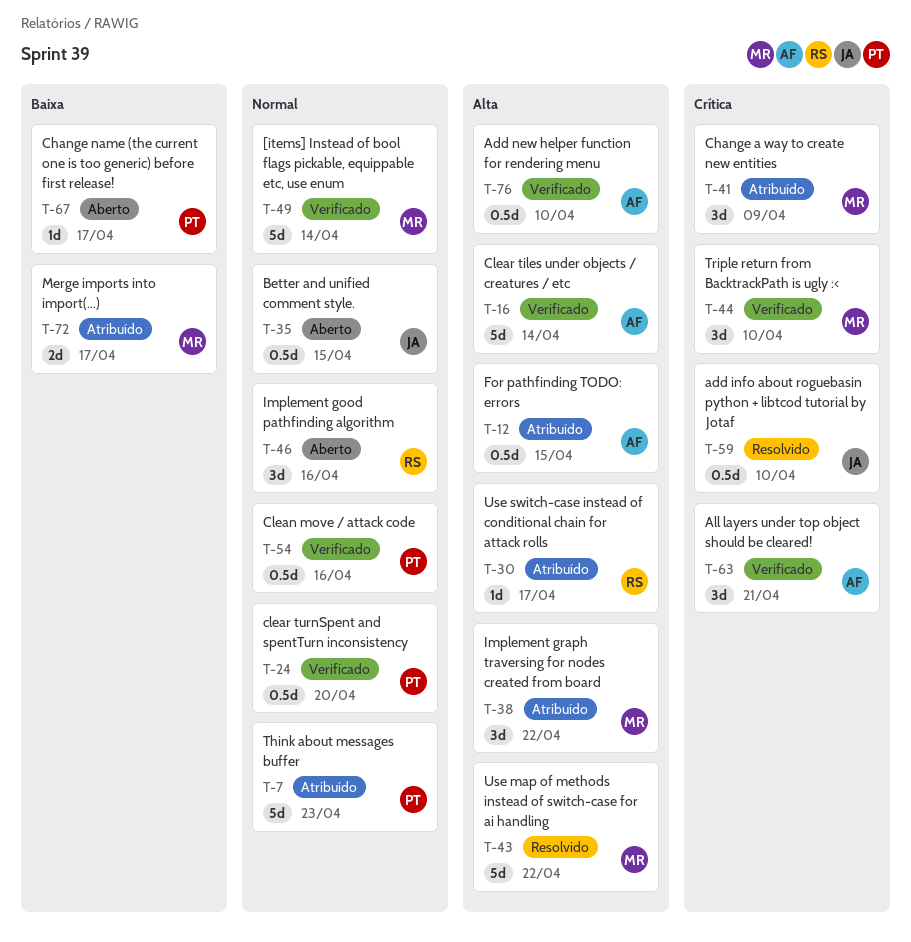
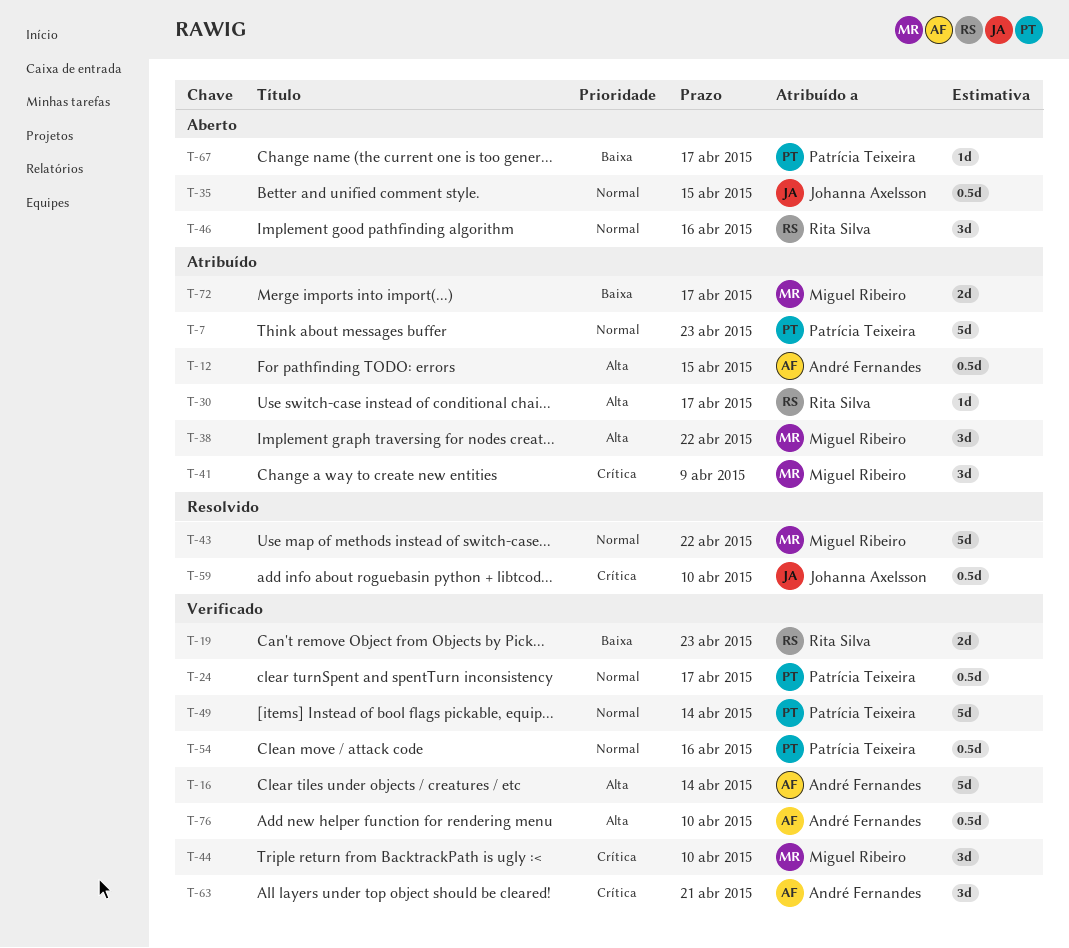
T-19: none -> present
T-24, due: Apr 20 -> Apr 17
T-43, priority: Alta -> Normal
T-49, owner: Miguel Ribeiro -> Patrícia Teixeira

